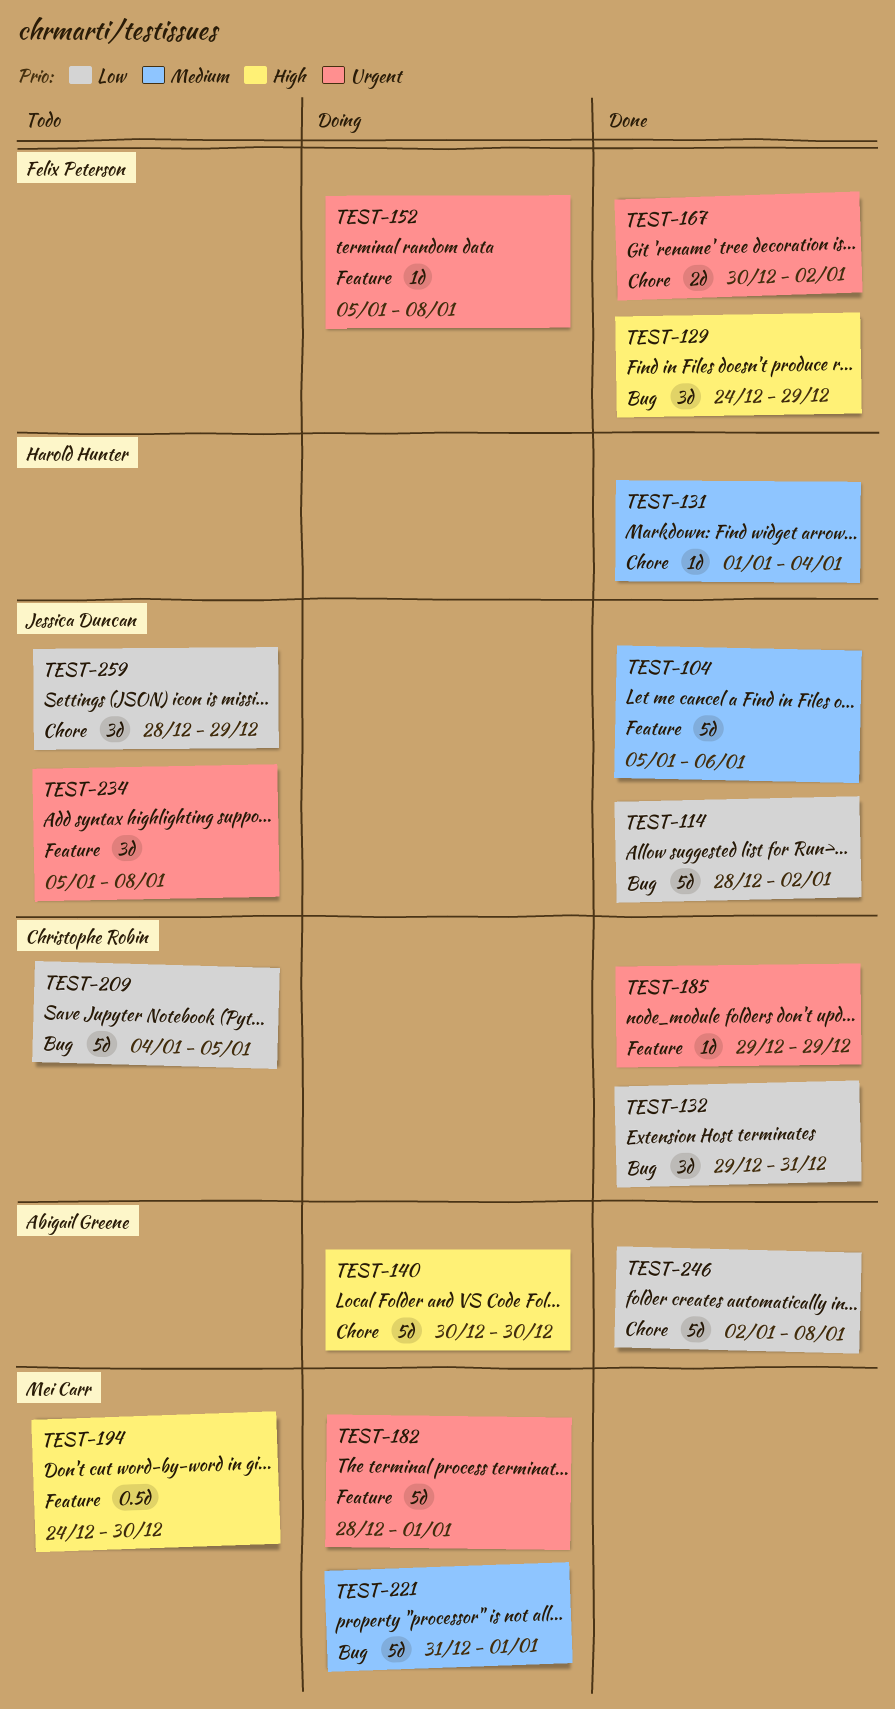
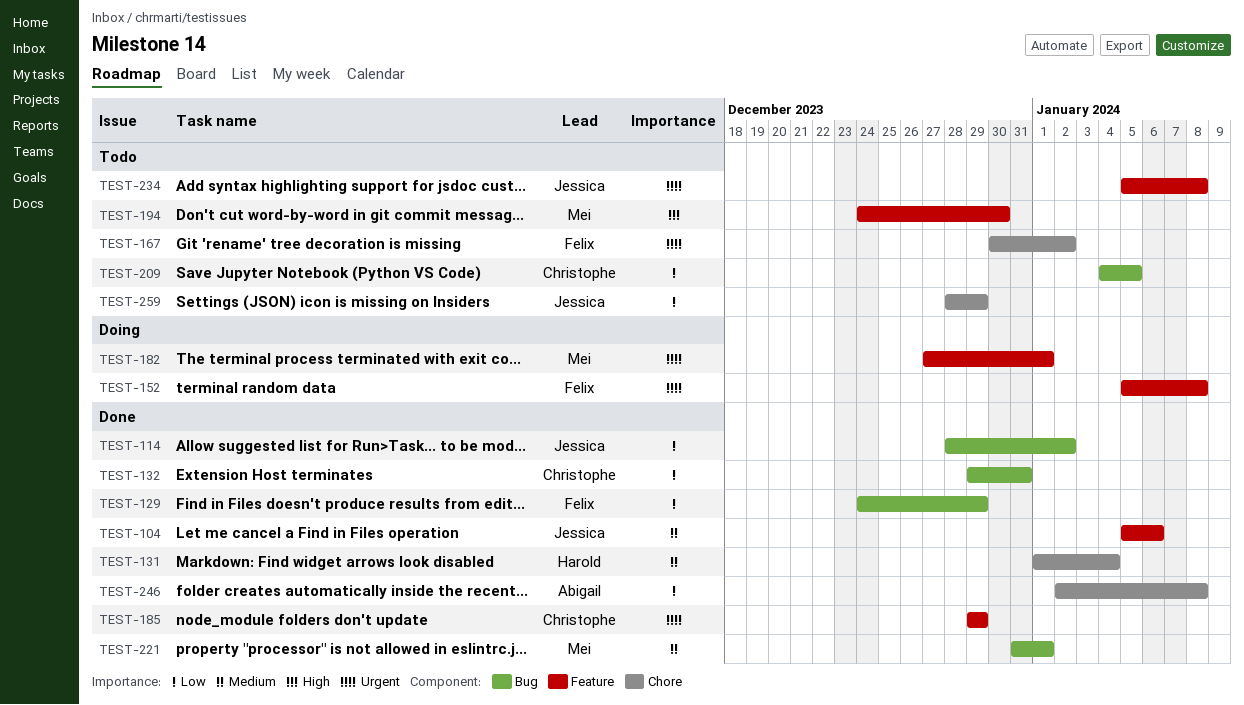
TEST-129, priority: High -> Low
TEST-140: present -> none
TEST-167, status: Done -> Todo
TEST-182, start: Dec 28 -> Dec 27
TEST-221, status: Doing -> Done

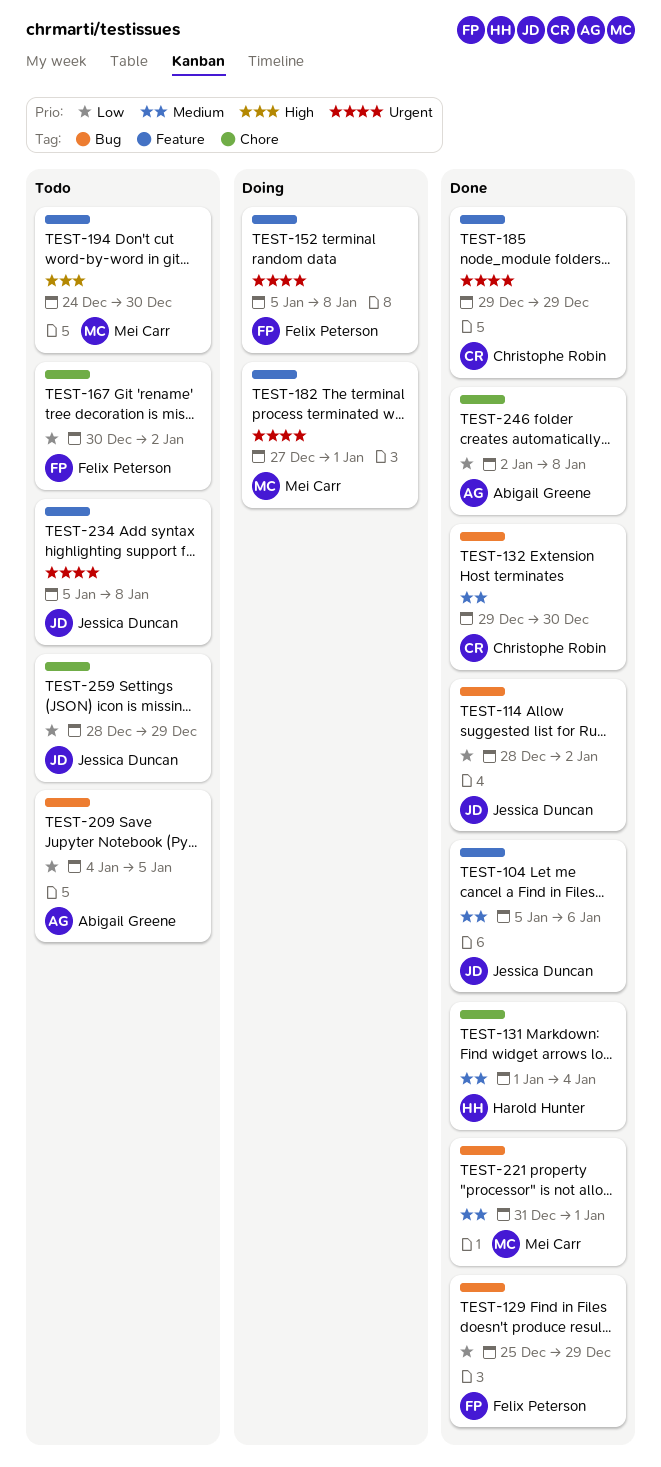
TEST-129, start: Dec 24 -> Dec 25
TEST-132, priority: Low -> Medium
TEST-132, due: Dec 31 -> Dec 30
TEST-167, priority: Urgent -> Low
TEST-209, owner: Christophe Robin -> Abigail Greene

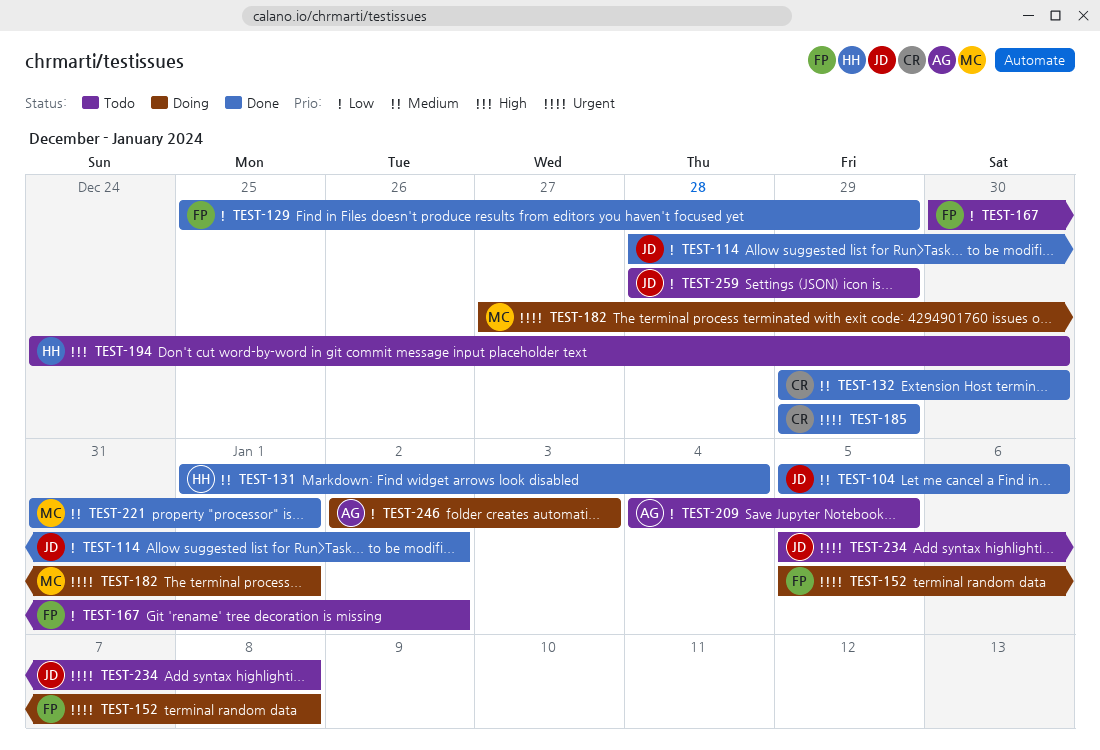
TEST-194, owner: Mei Carr -> Harold Hunter
TEST-246, status: Done -> Doing
TEST-246, due: Jan 8 -> Jan 3

